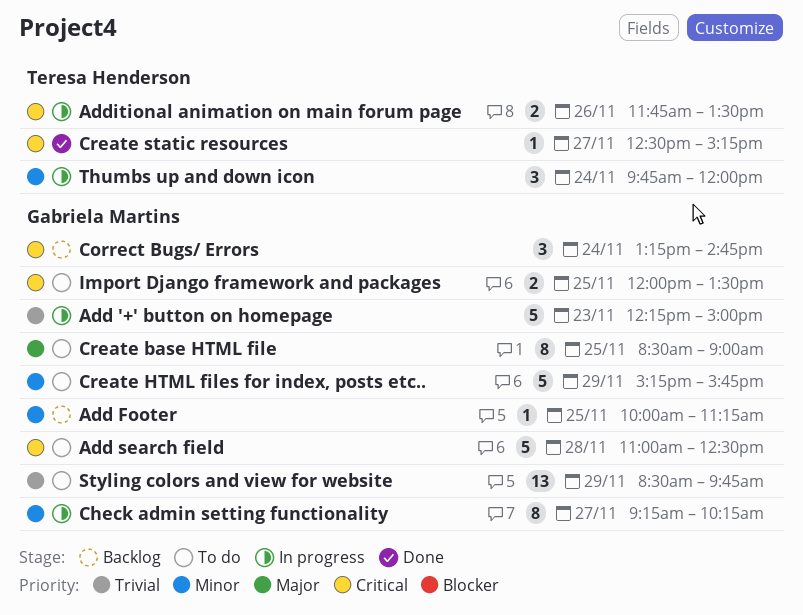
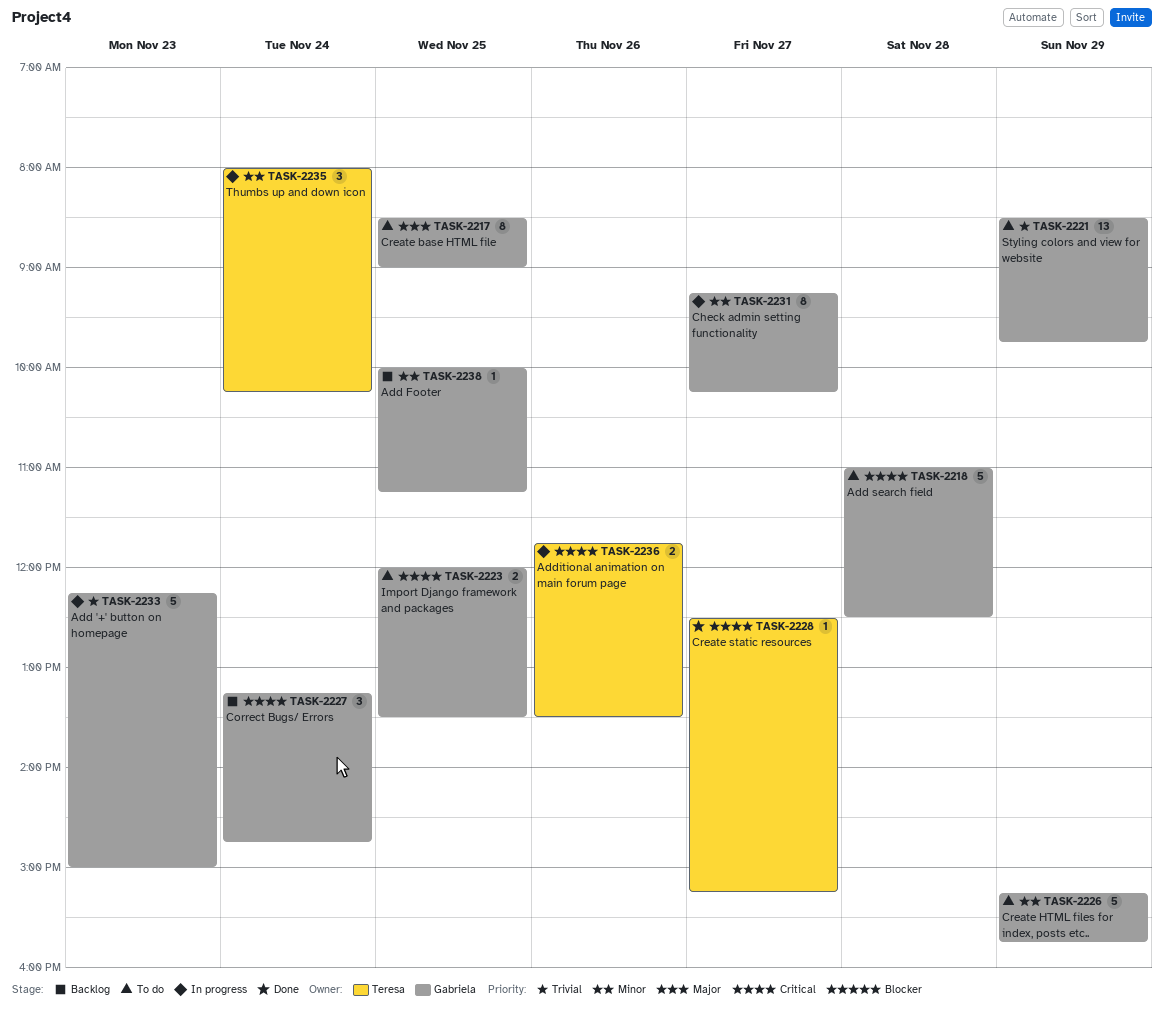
Thumbs up and down icon, begins: 09:45 -> 08:00
Thumbs up and down icon, ends: 12:00 -> 10:15

